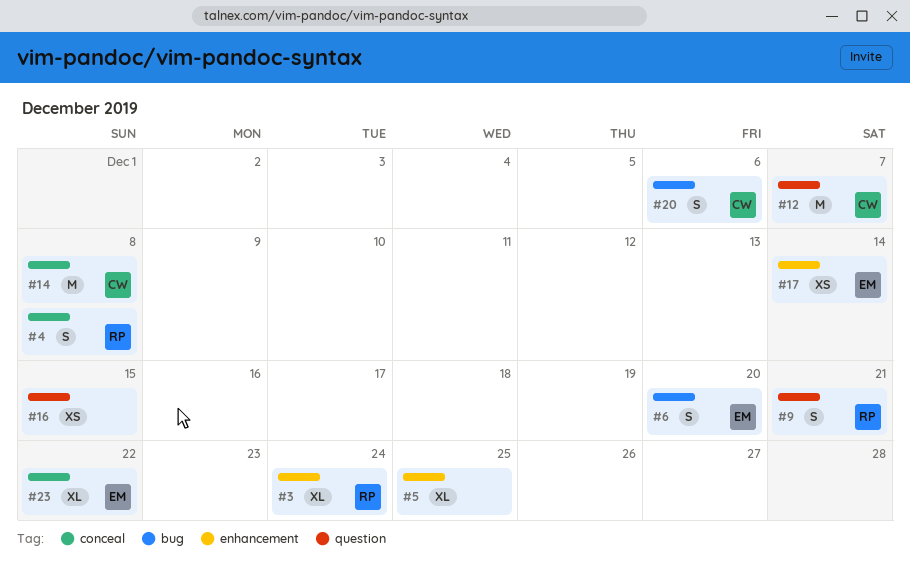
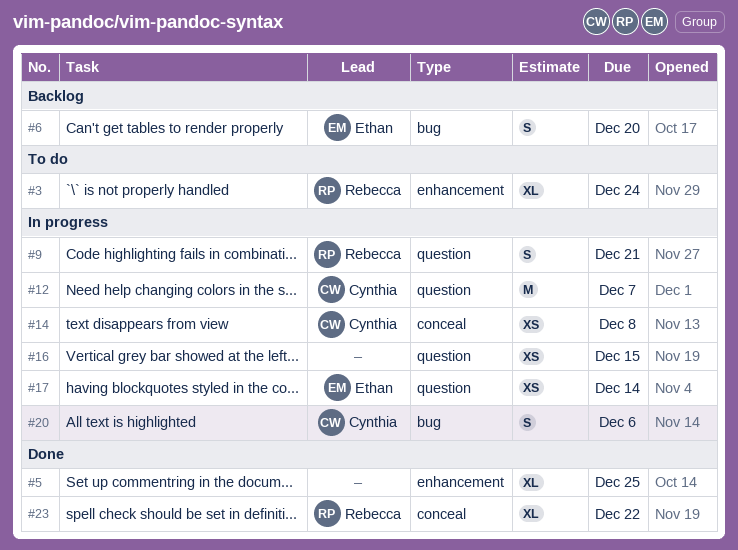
#4: present -> none
#14, estimate: M -> XS
#17, label: enhancement -> question
#23, owner: Ethan -> Rebecca

